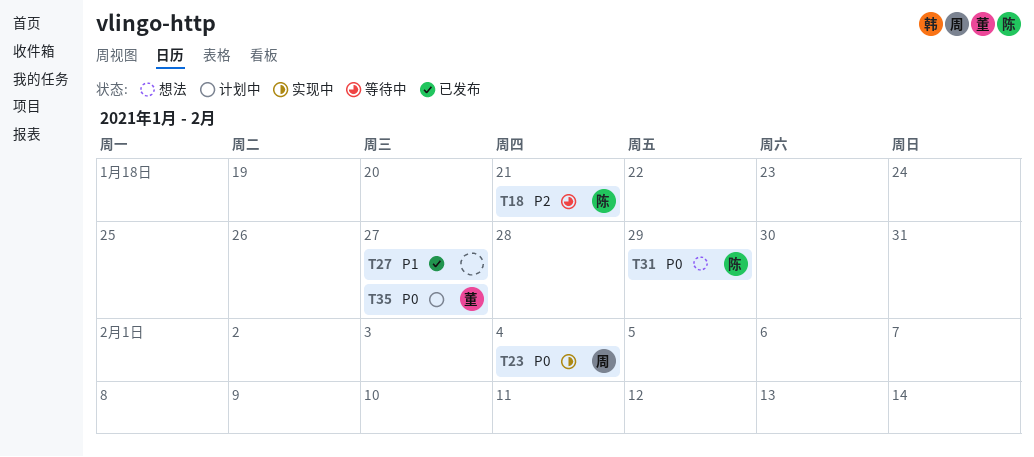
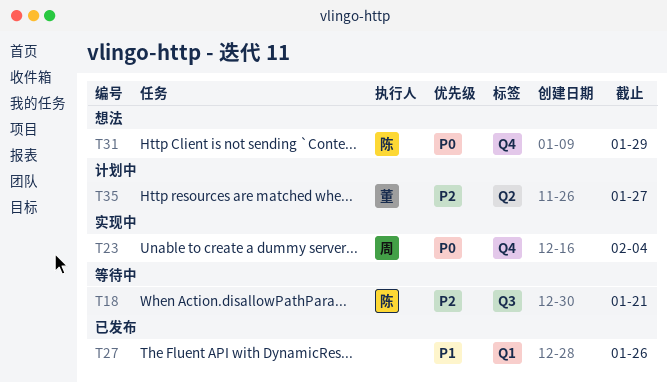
T27, due: Jan 27 -> Jan 26
T35, priority: P0 -> P2

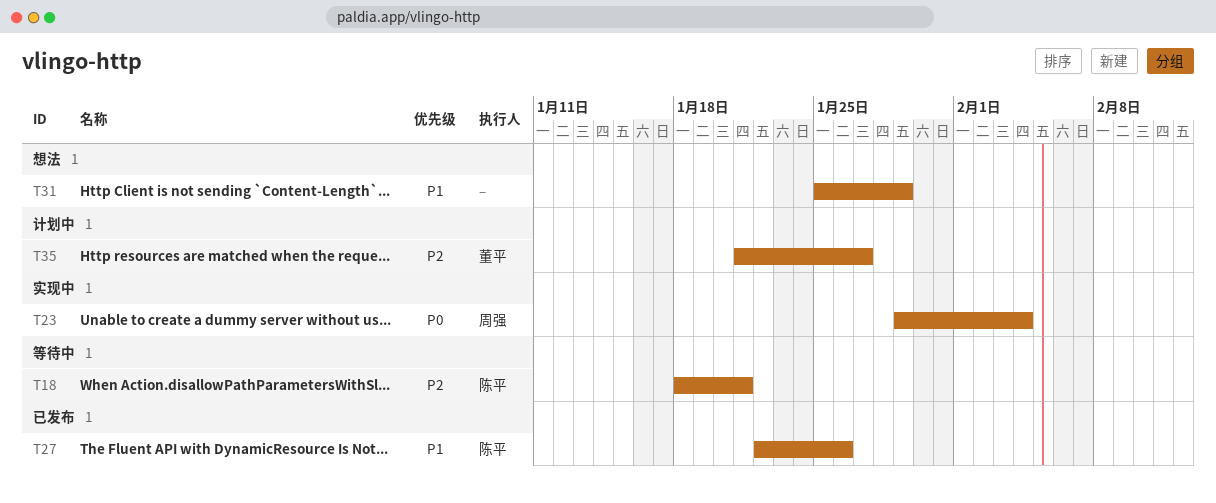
T27, owner: none -> 陈平
T31, owner: 陈平 -> none
T31, priority: P0 -> P1

